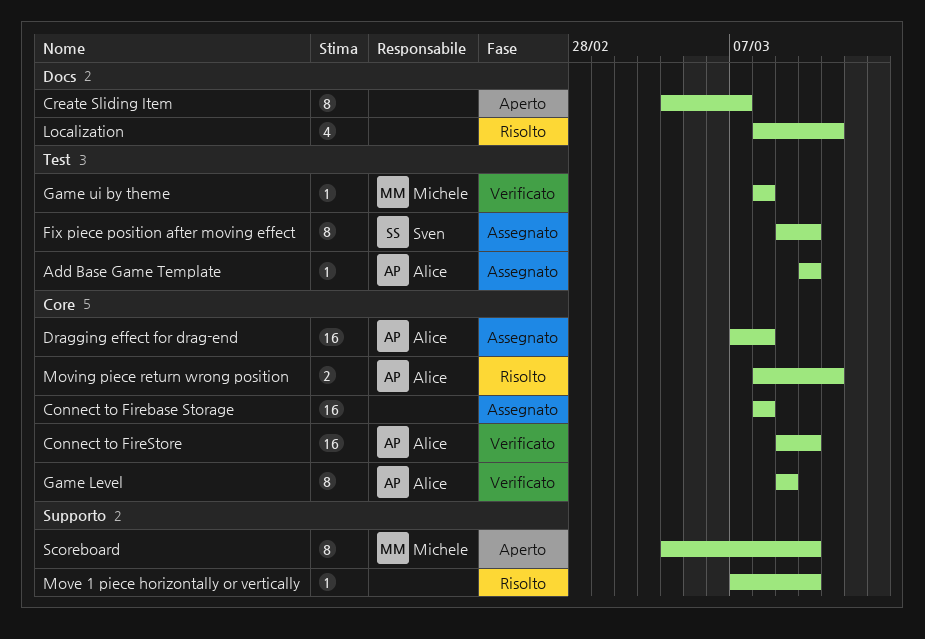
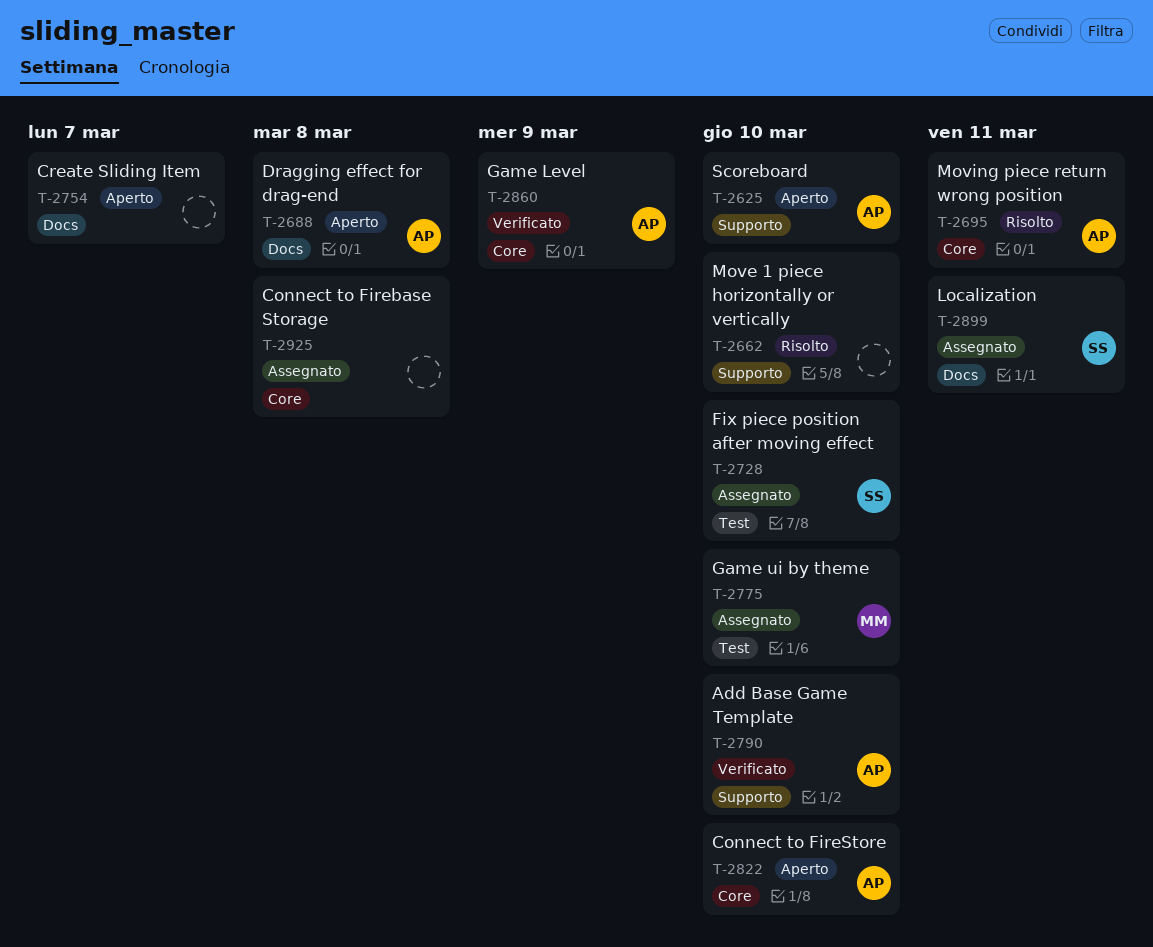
Add Base Game Template, status: Assegnato -> Verificato
Add Base Game Template, label: Test -> Supporto
Connect to FireStore, status: Verificato -> Aperto
Dragging effect for drag-end, status: Assegnato -> Aperto
Dragging effect for drag-end, label: Core -> Docs
Game ui by theme, status: Verificato -> Assegnato
Game ui by theme, due: Mar 8 -> Mar 10
Localization, status: Risolto -> Assegnato
Localization, owner: none -> Sven
Scoreboard, owner: Michele -> Alice

